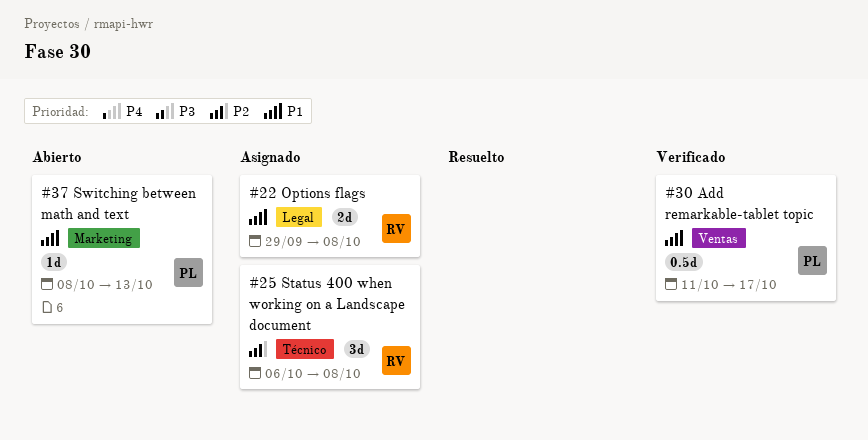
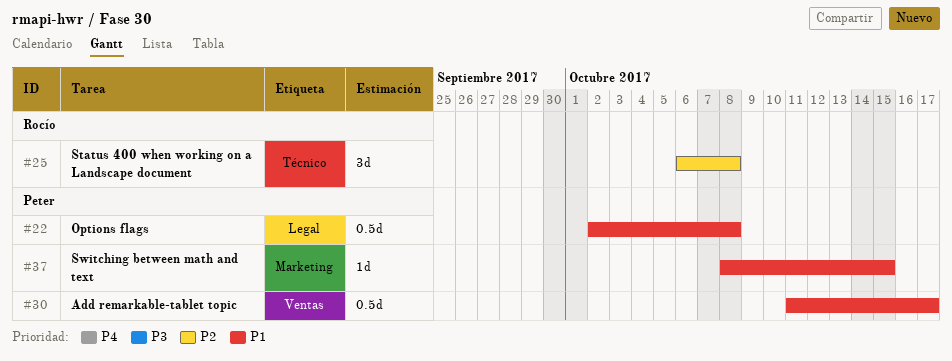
#22, owner: Rocío -> Peter
#22, estimate: 2d -> 0.5d
#22, start: Sep 29 -> Oct 2
#37, due: Oct 13 -> Oct 15

